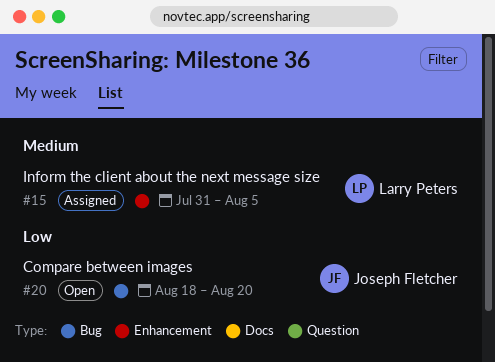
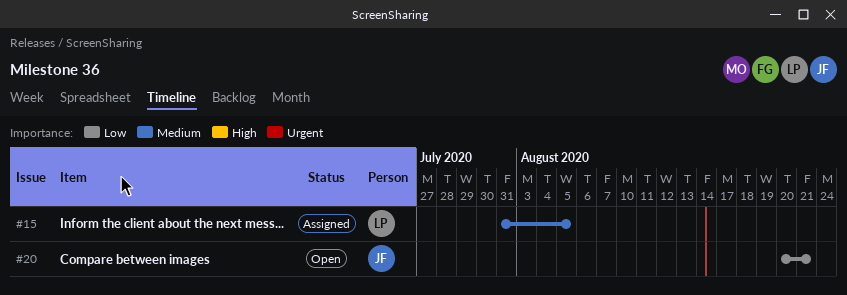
#20, start: Aug 18 -> Aug 20
#20, due: Aug 20 -> Aug 21

